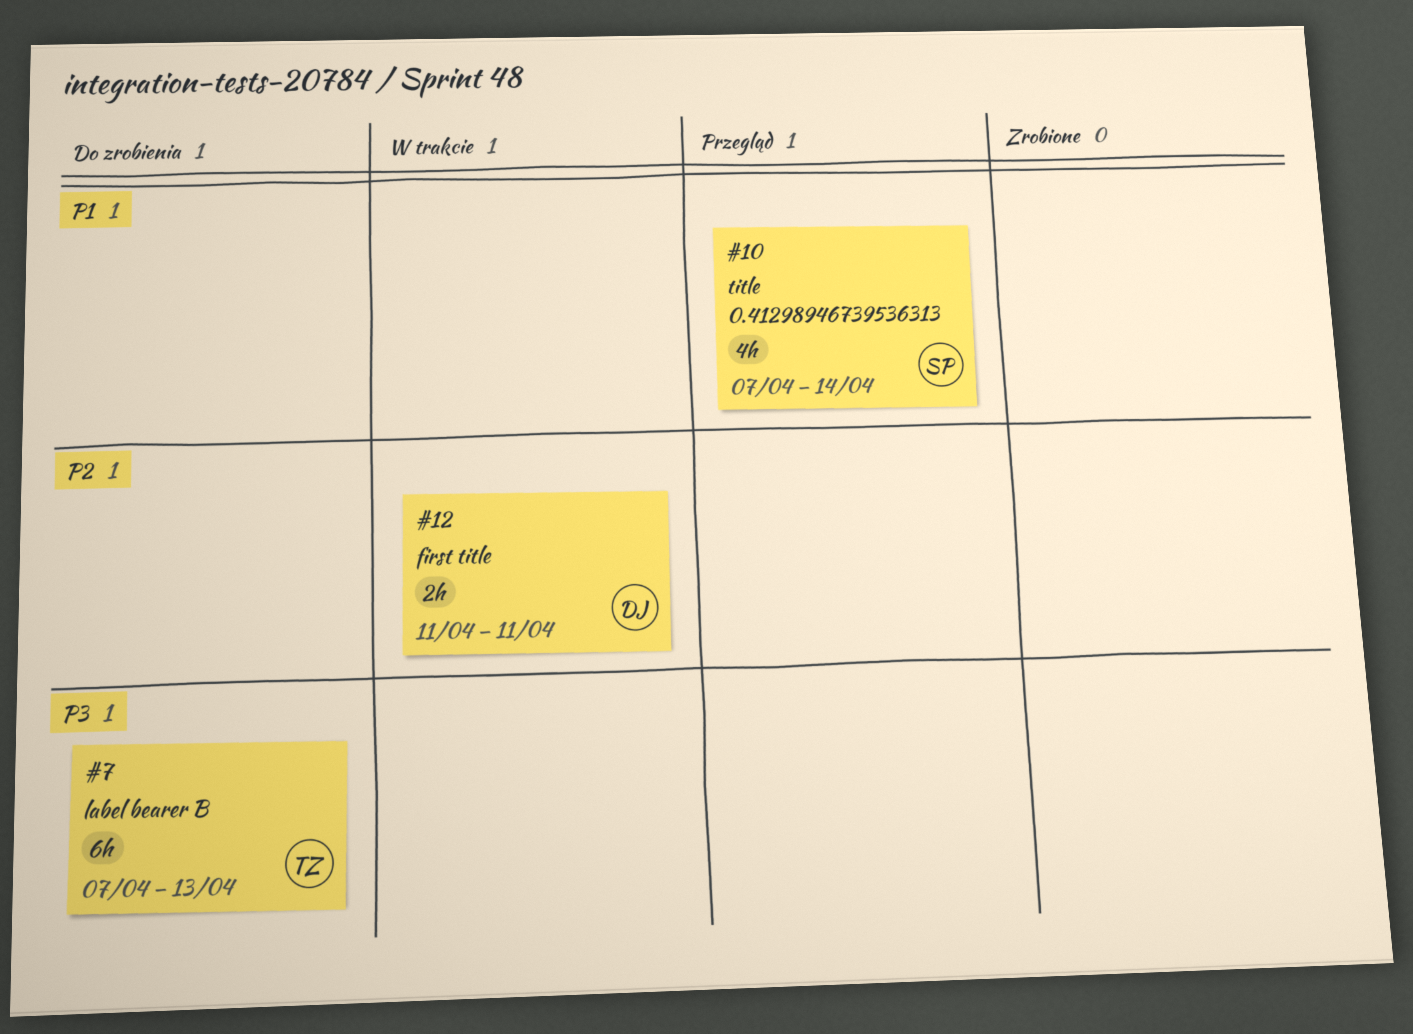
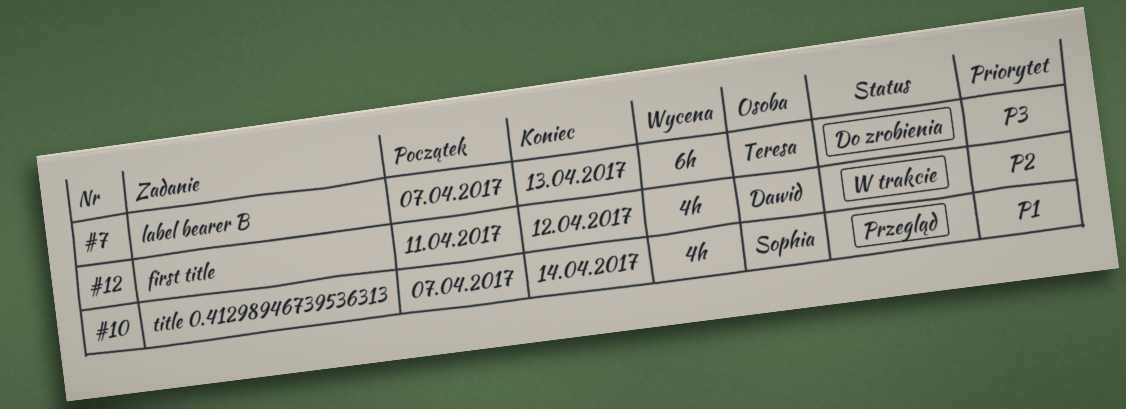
#12, estimate: 2h -> 4h
#12, due: Apr 11 -> Apr 12

